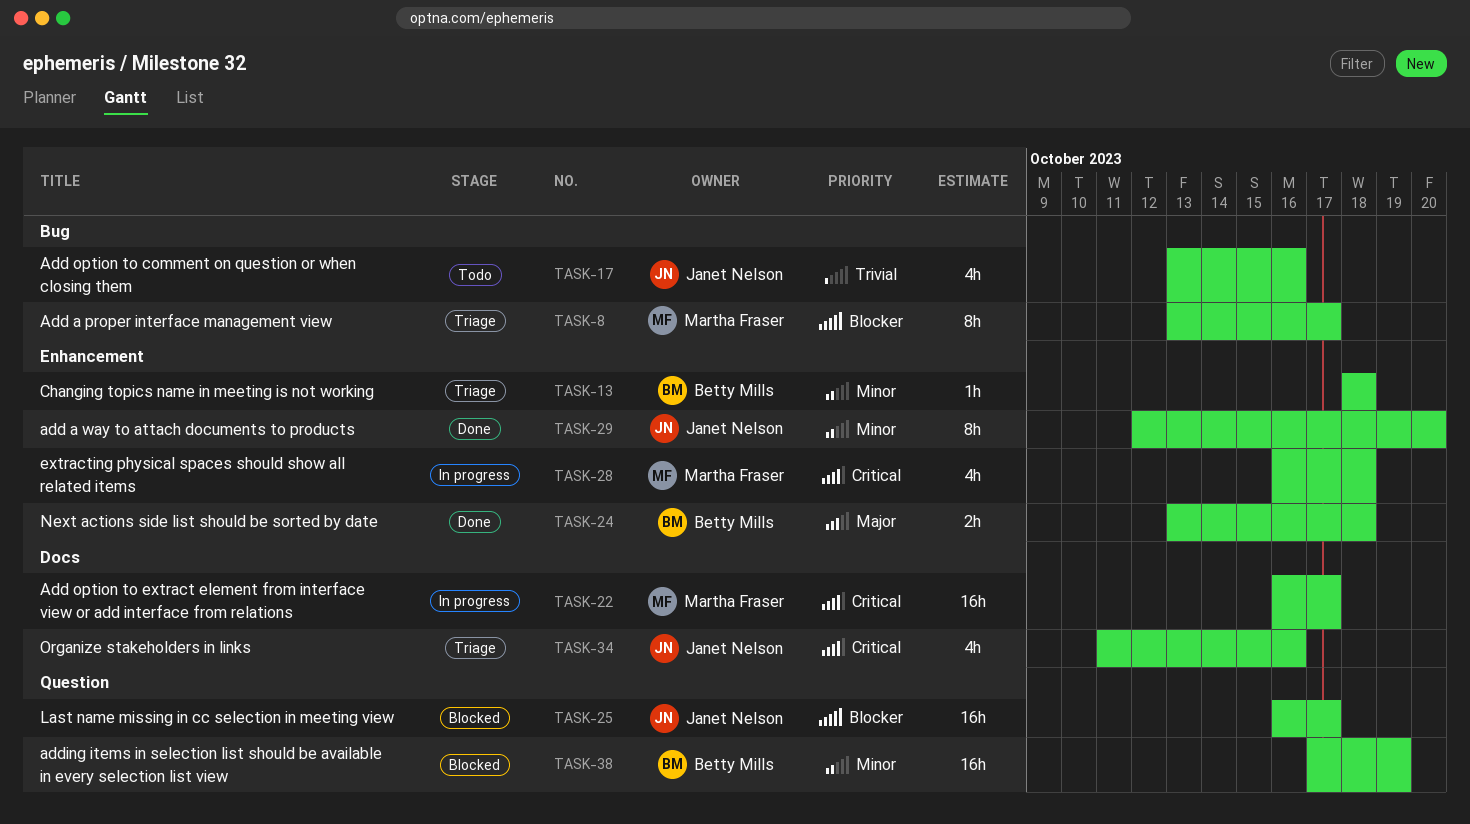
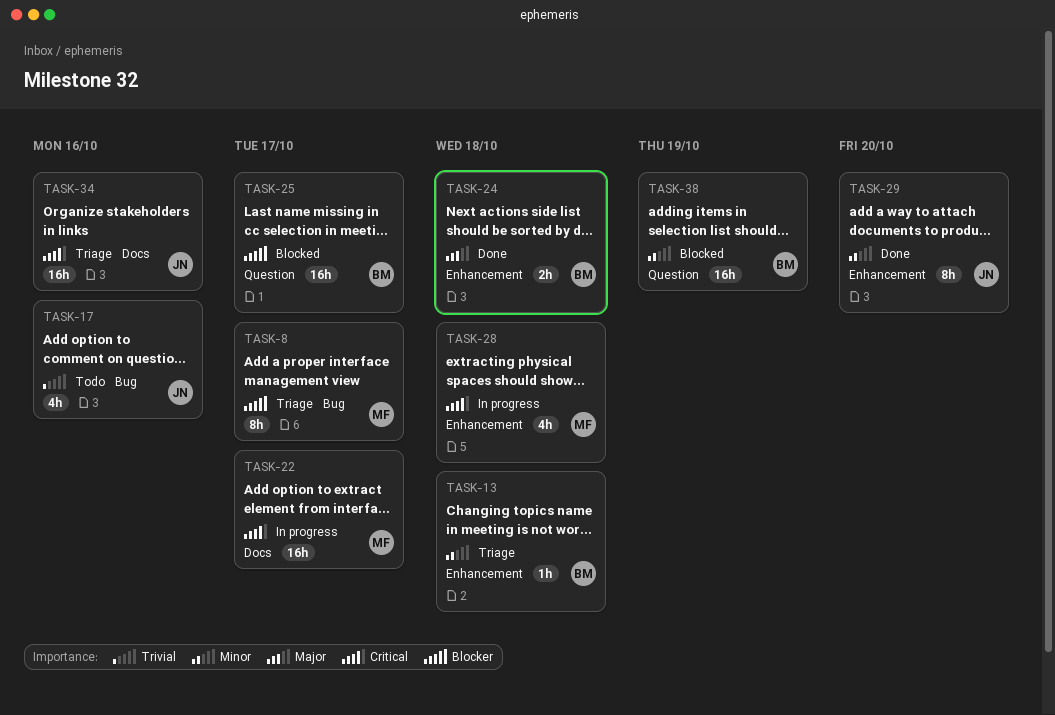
TASK-25, owner: Janet Nelson -> Betty Mills
TASK-34, estimate: 4h -> 16h

